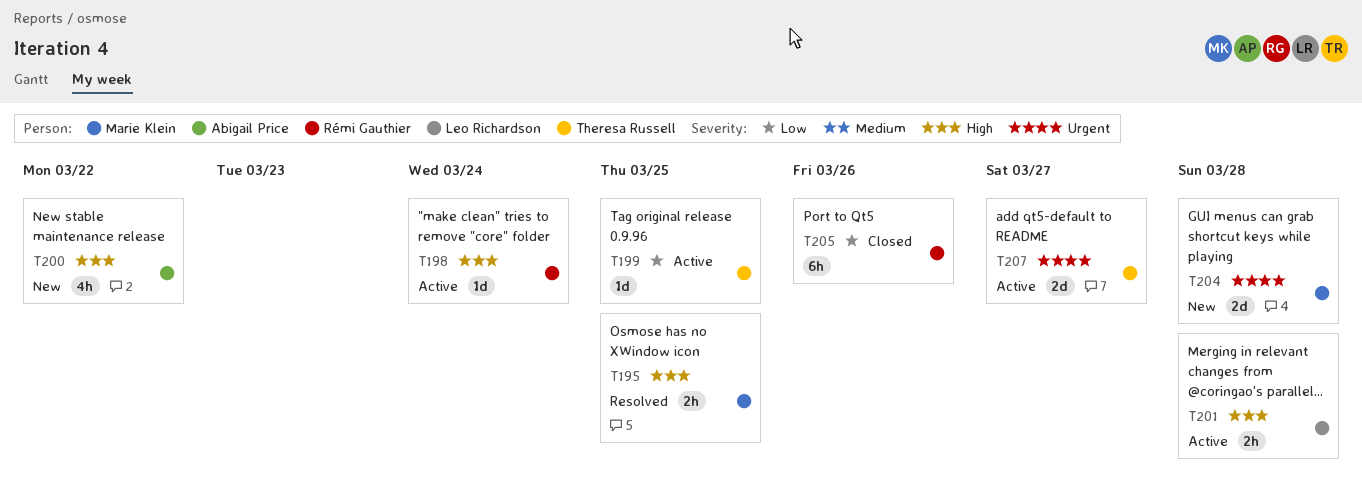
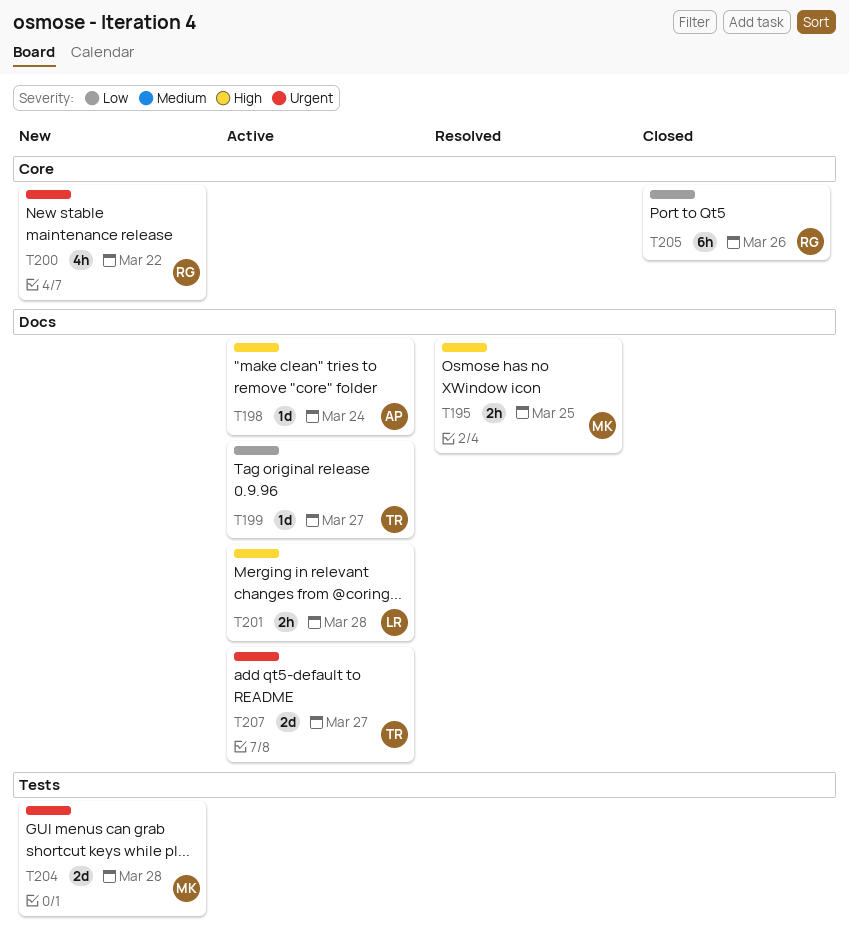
T198, owner: Rémi Gauthier -> Abigail Price
T199, due: Mar 25 -> Mar 27
T200, owner: Abigail Price -> Rémi Gauthier
T200, priority: High -> Urgent

